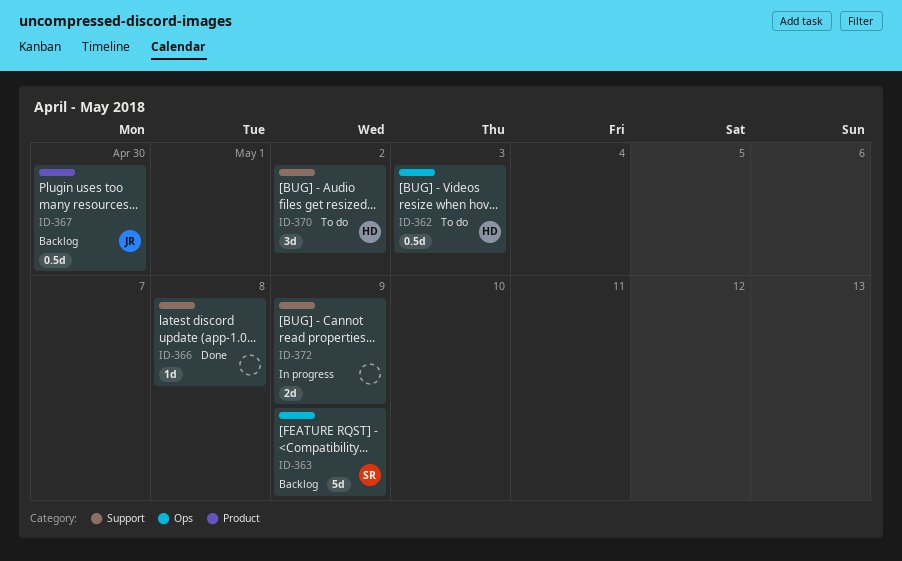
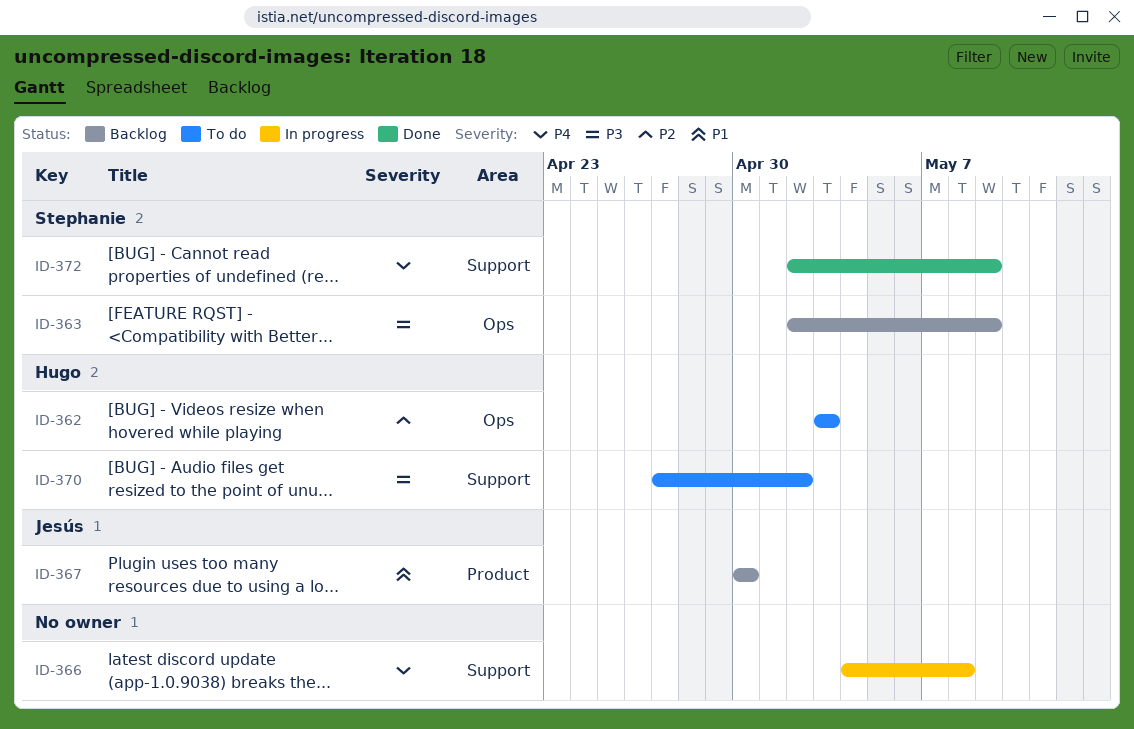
ID-366, status: Done -> In progress
ID-372, status: In progress -> Done
ID-372, owner: none -> Stephanie

